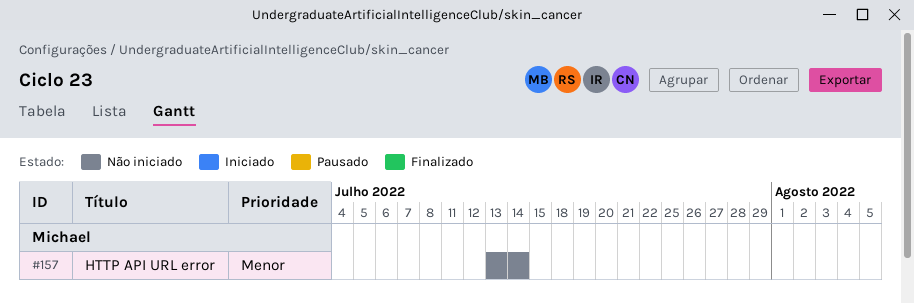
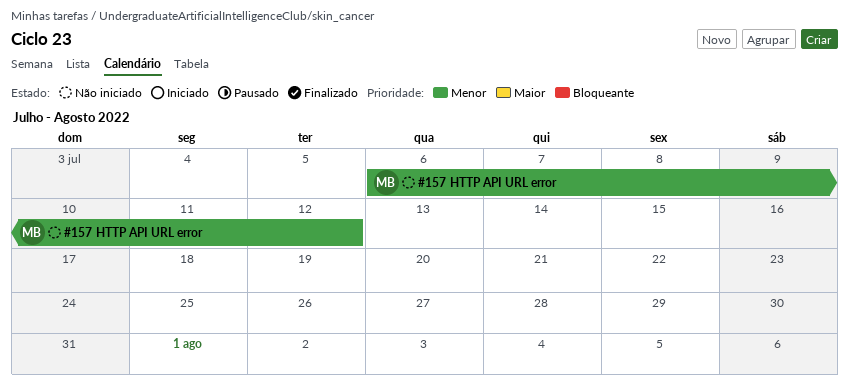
#157, start: Jul 13 -> Jul 6
#157, due: Jul 14 -> Jul 12

